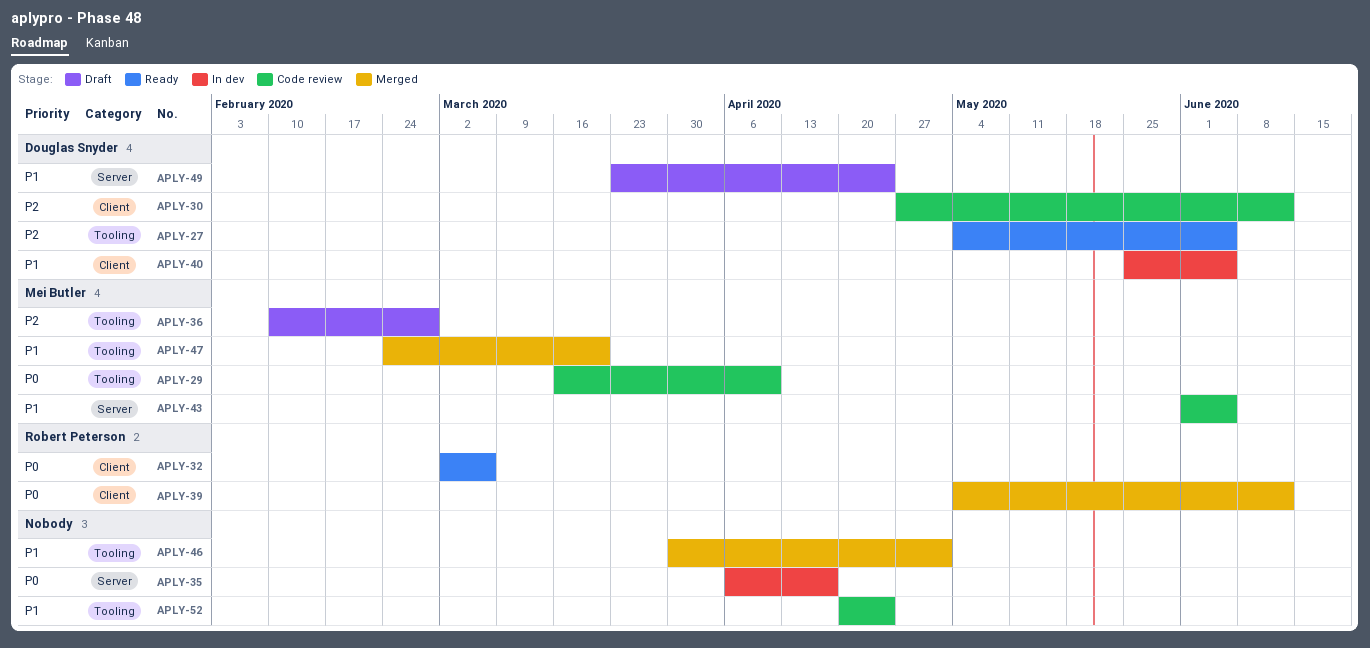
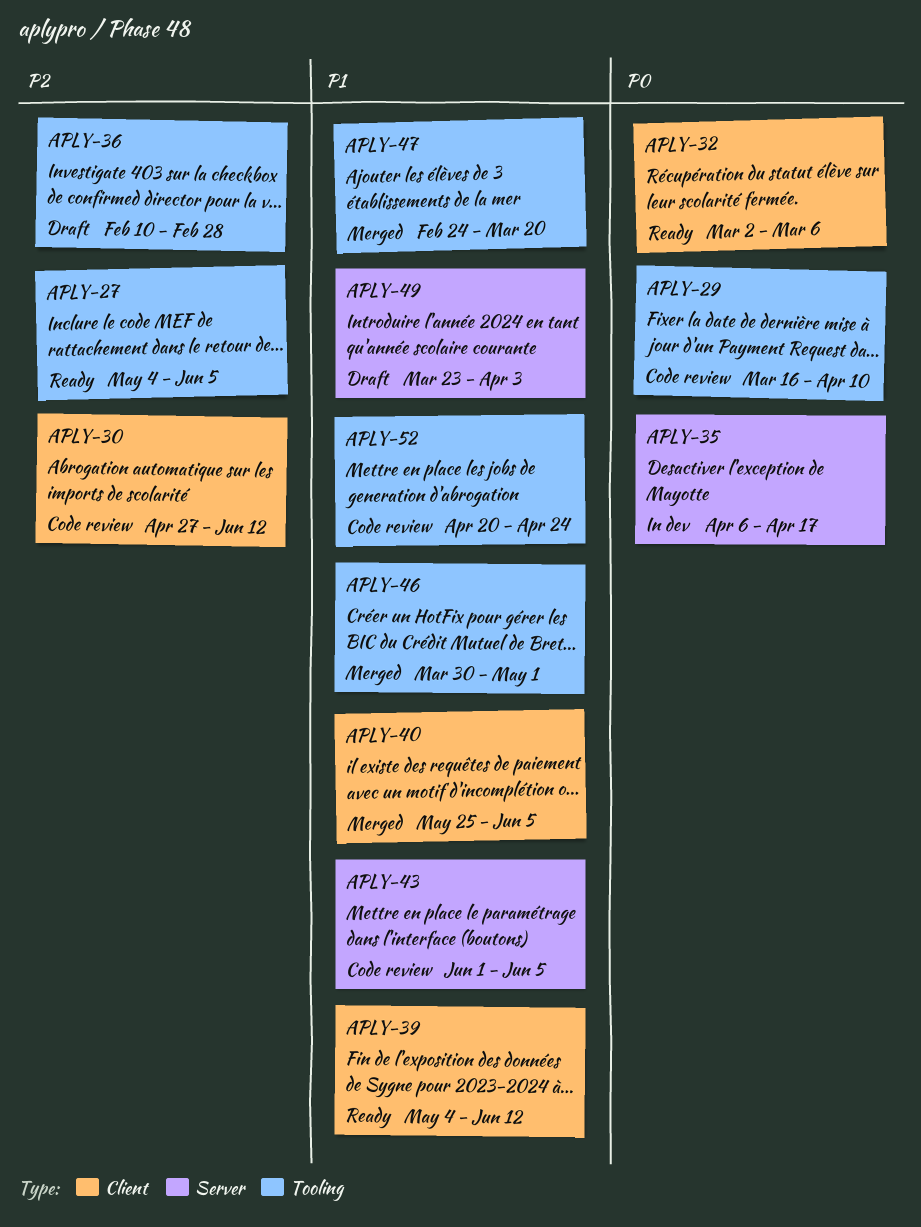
APLY-39, status: Merged -> Ready
APLY-39, priority: P0 -> P1
APLY-40, status: In dev -> Merged
APLY-49, due: Apr 24 -> Apr 3

